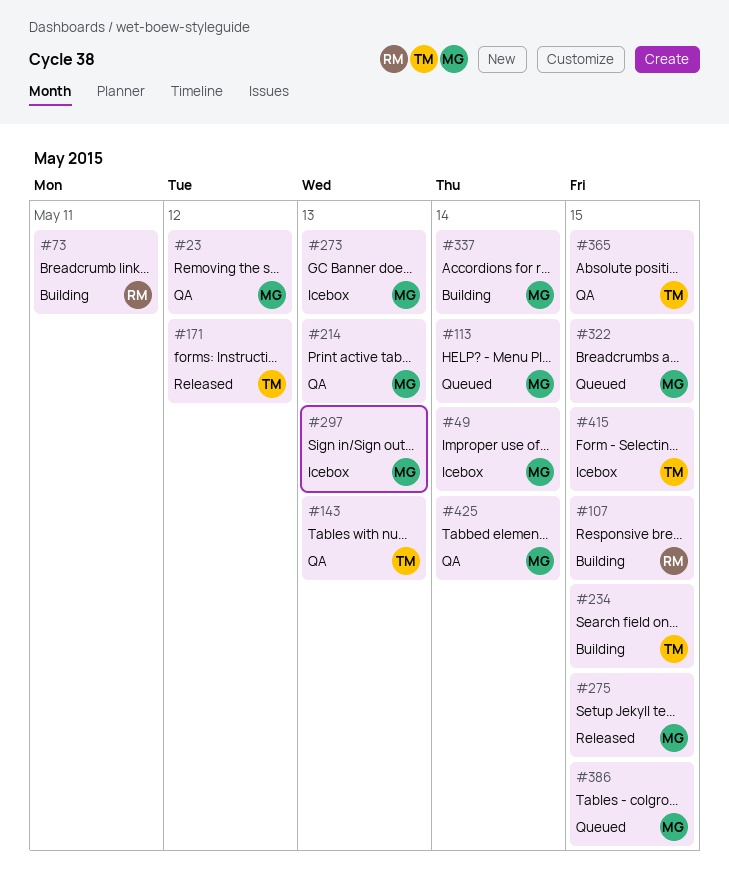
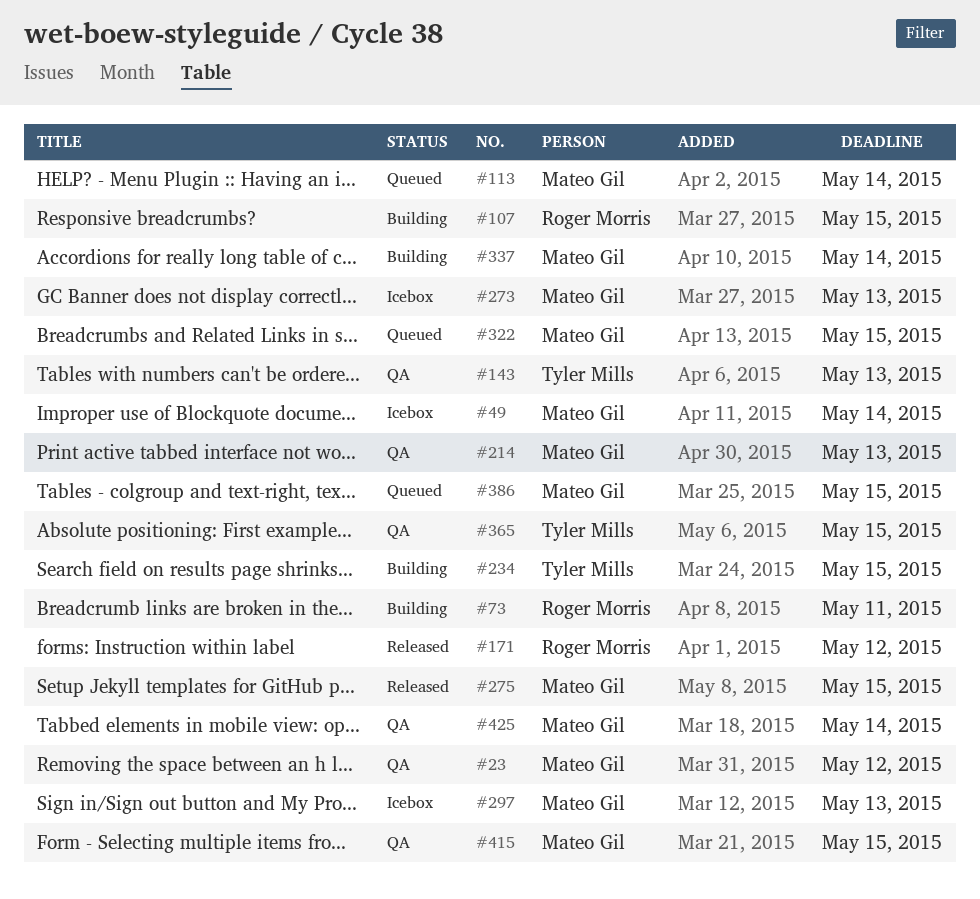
#171, owner: Tyler Mills -> Roger Morris
#415, status: Icebox -> QA
#415, owner: Tyler Mills -> Mateo Gil

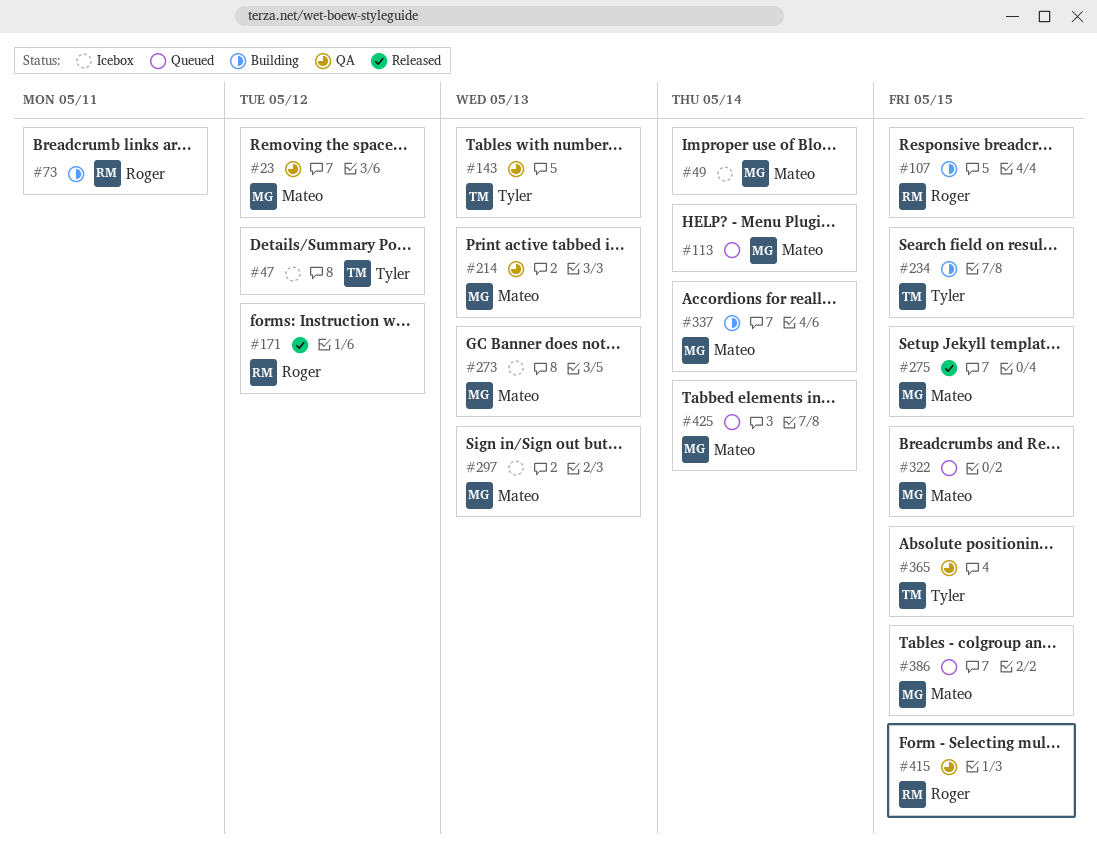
#47: none -> present
#415, owner: Mateo Gil -> Roger Morris
#425, status: QA -> Queued

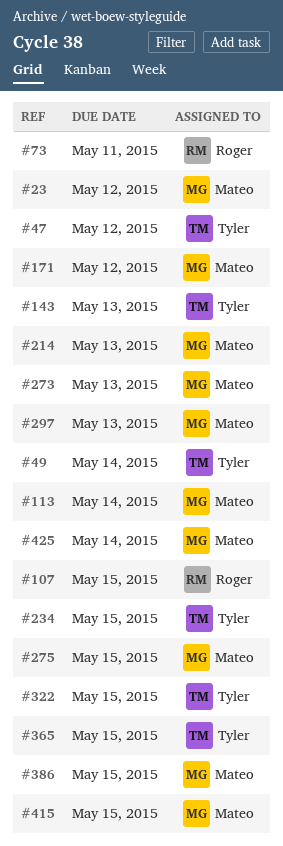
#49, owner: Mateo -> Tyler
#171, owner: Roger -> Mateo
#322, owner: Mateo -> Tyler
#337: present -> none
#415, owner: Roger -> Mateo

